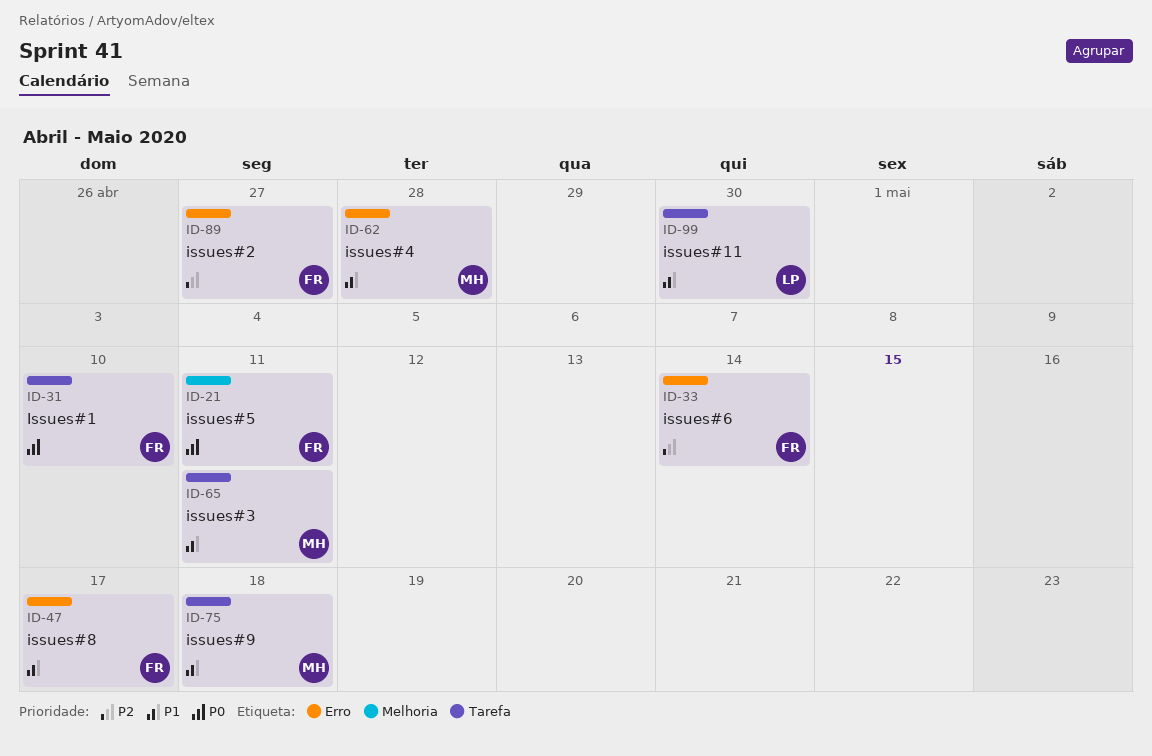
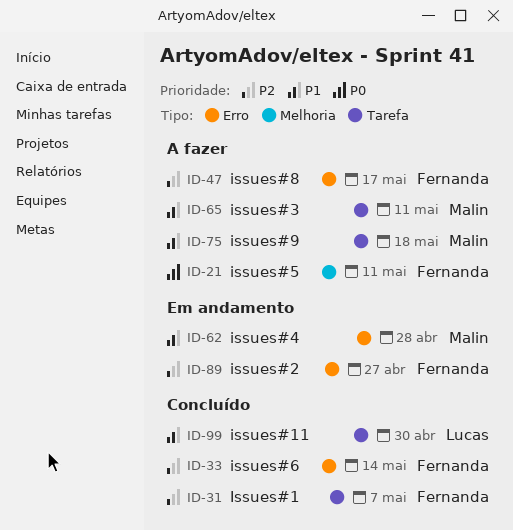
ID-31, priority: P0 -> P2
ID-31, due: May 10 -> May 7
ID-47, priority: P1 -> P2

